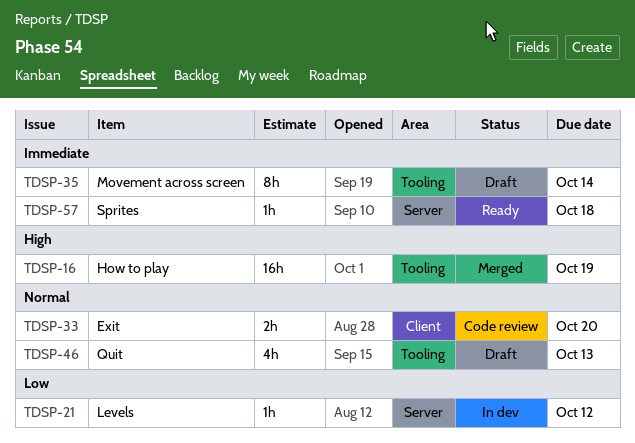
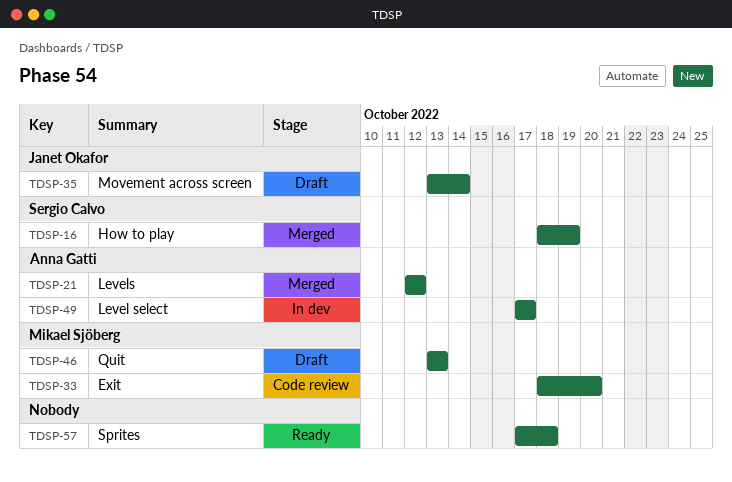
TDSP-21, status: In dev -> Merged
TDSP-49: none -> present

